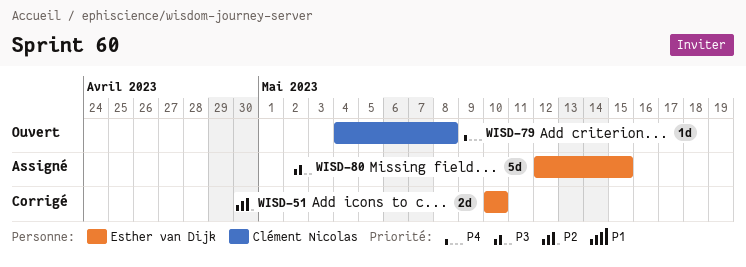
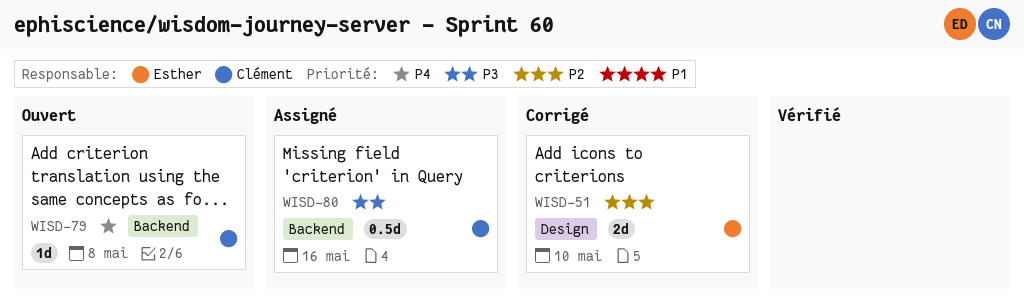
WISD-80, owner: Esther van Dijk -> Clément Nicolas
WISD-80, estimate: 5d -> 0.5d
WISD-80, due: May 15 -> May 16

